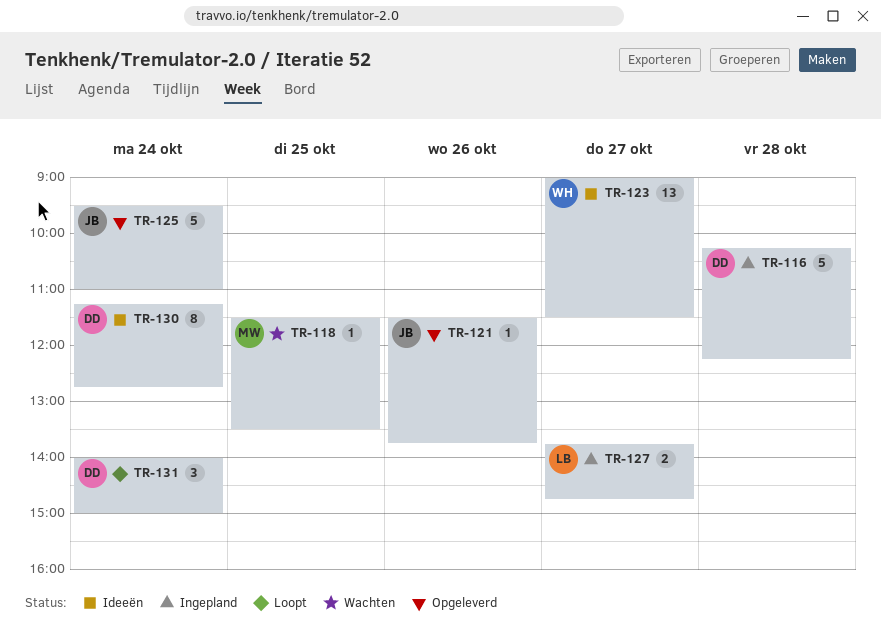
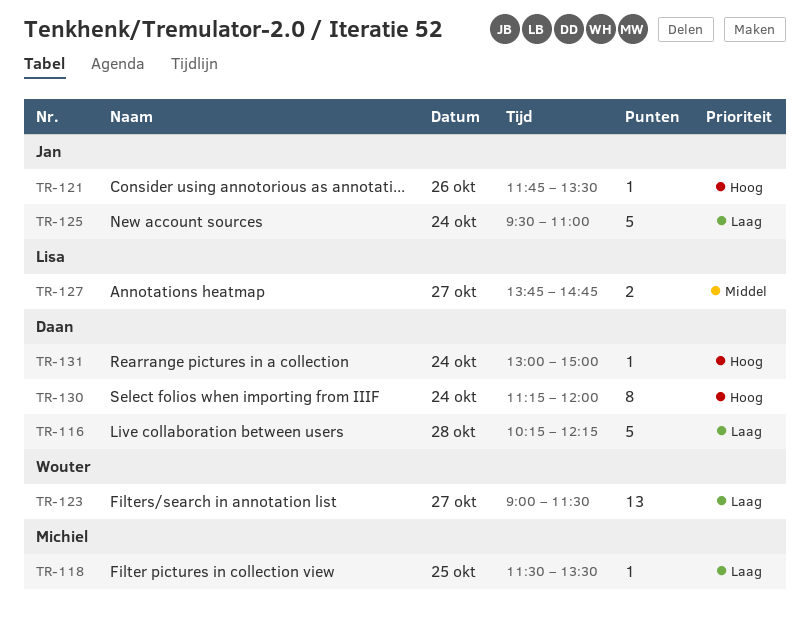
TR-121, begins: 11:30 -> 11:45
TR-121, ends: 13:45 -> 13:30
TR-130, ends: 12:45 -> 12:00
TR-131, estimate: 3 -> 1
TR-131, begins: 14:00 -> 13:00

